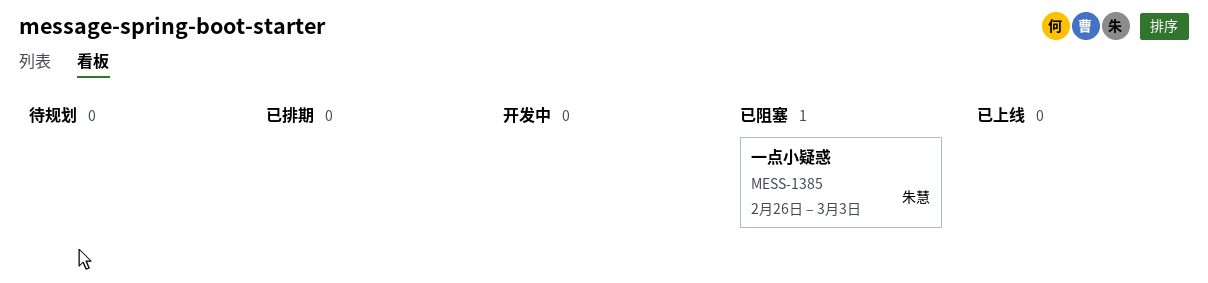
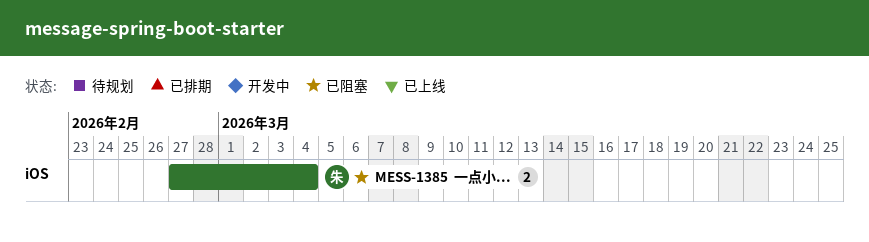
MESS-1385, start: Feb 26 -> Feb 27
MESS-1385, due: Mar 3 -> Mar 4

